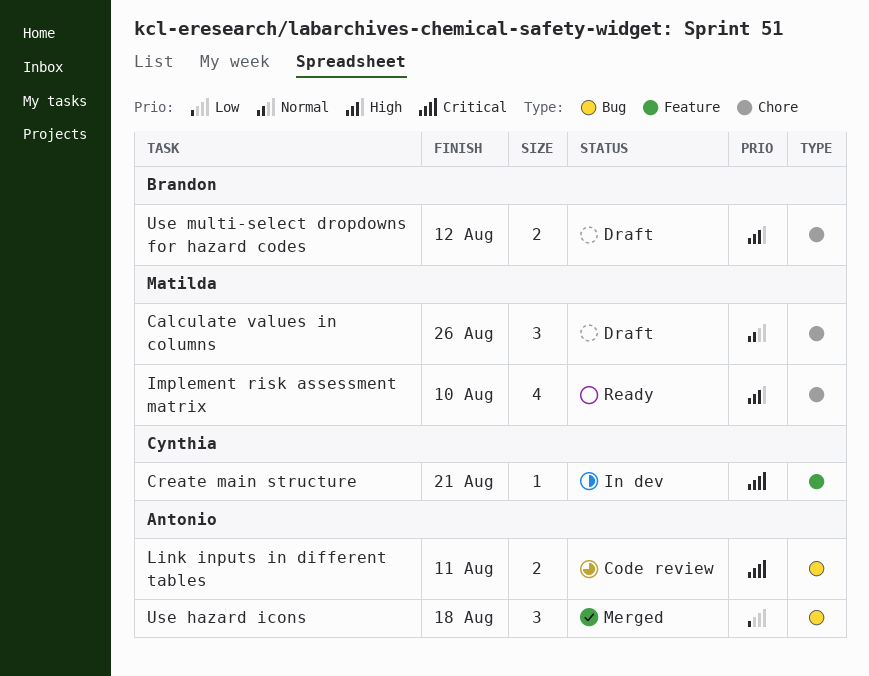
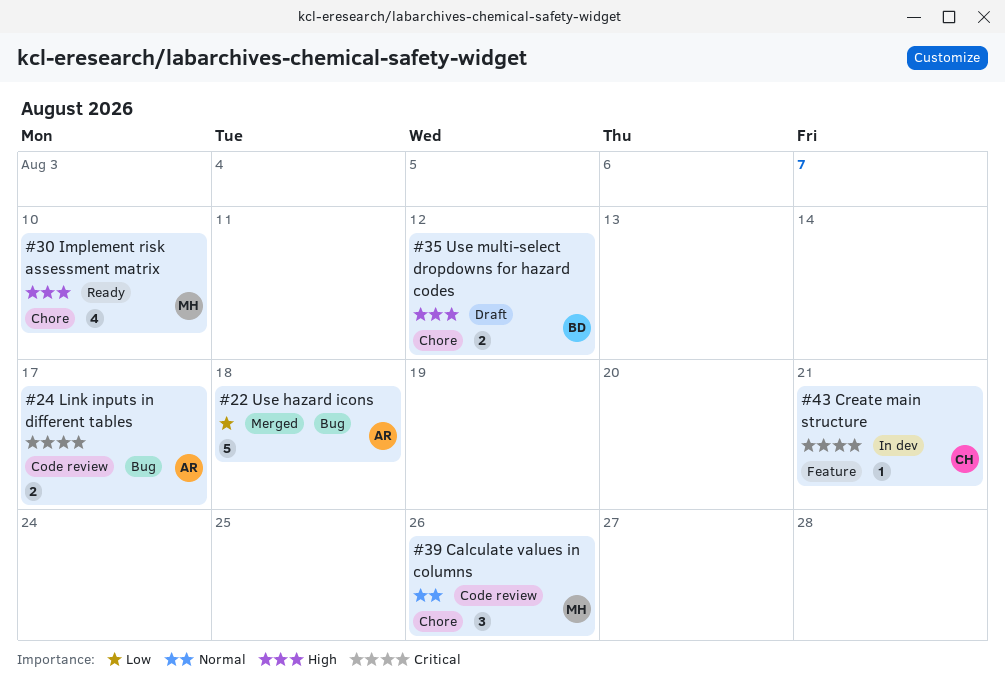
Calculate values in columns, status: Draft -> Code review
Link inputs in different tables, due: Aug 11 -> Aug 17
Use hazard icons, estimate: 3 -> 5

